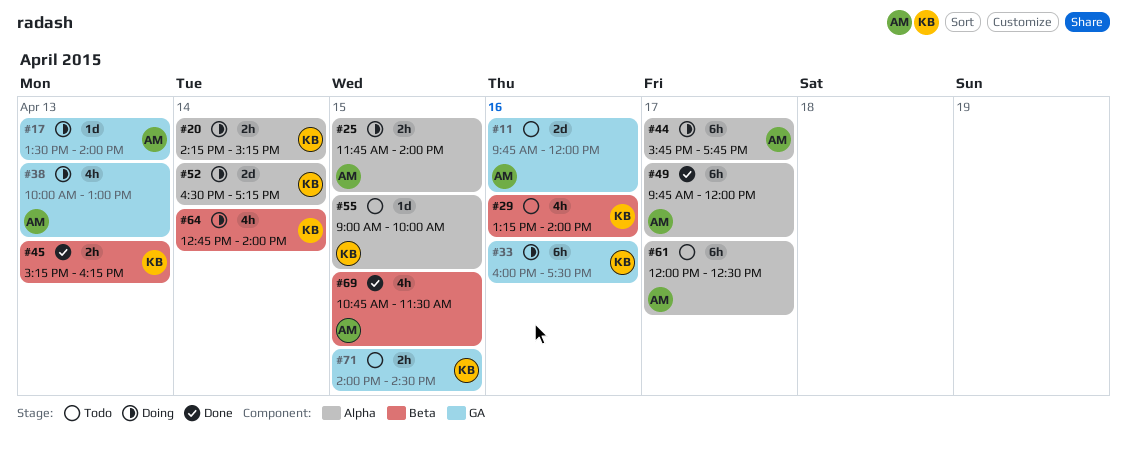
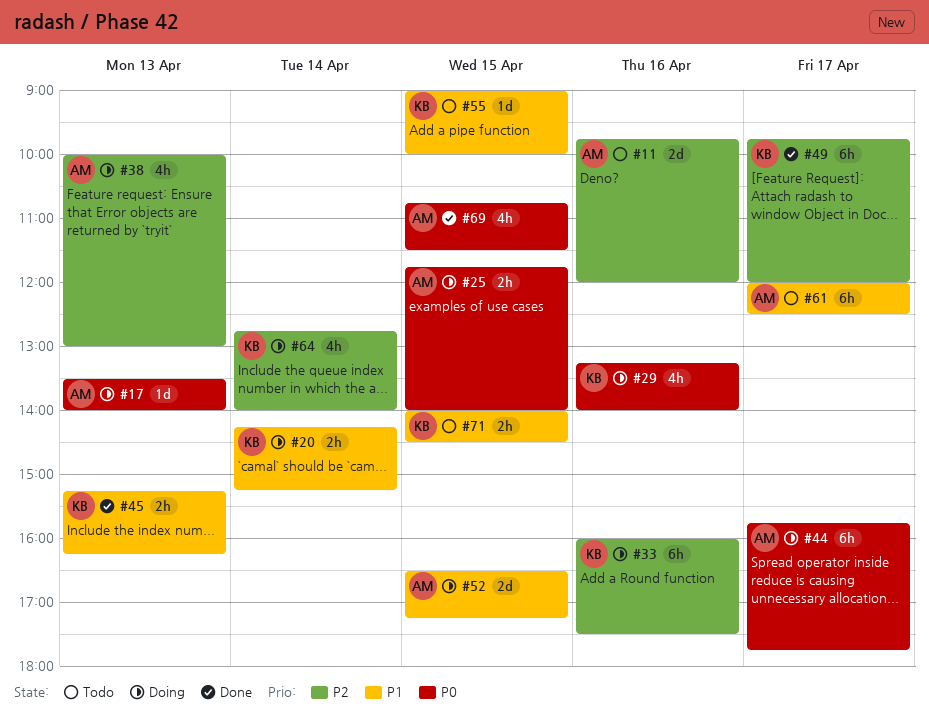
#29, status: Todo -> Doing
#49, owner: AM -> KB
#52, owner: KB -> AM
#52, day: Apr 14 -> Apr 15

